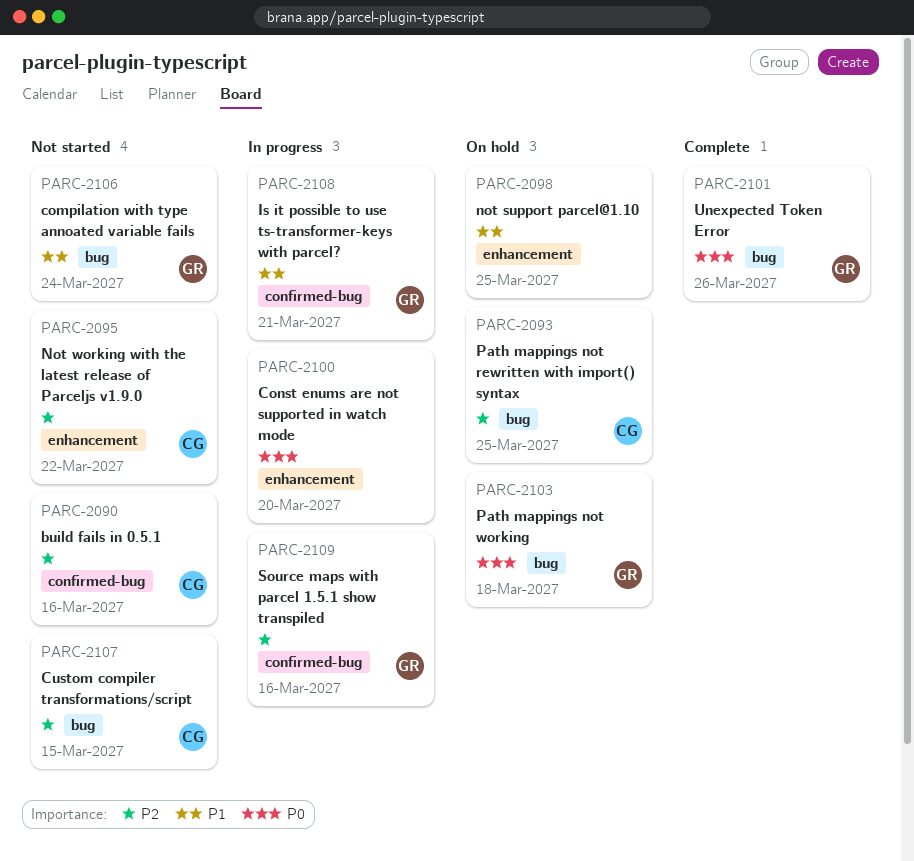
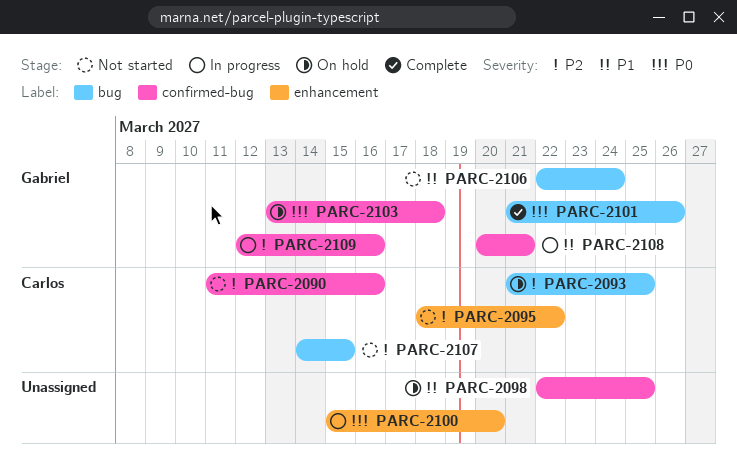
PARC-2098, label: enhancement -> confirmed-bug
PARC-2103, label: bug -> confirmed-bug

